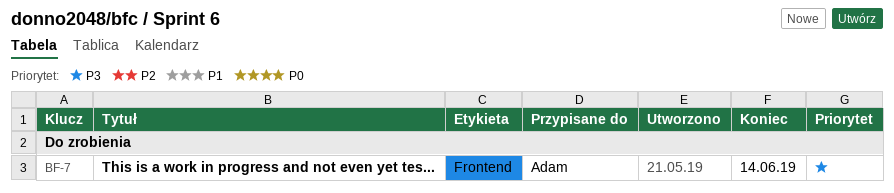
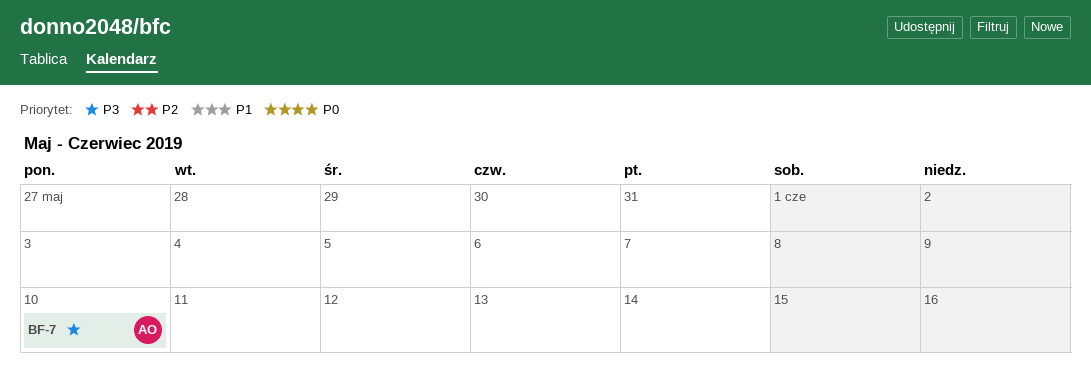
BF-7, due: Jun 14 -> Jun 10

